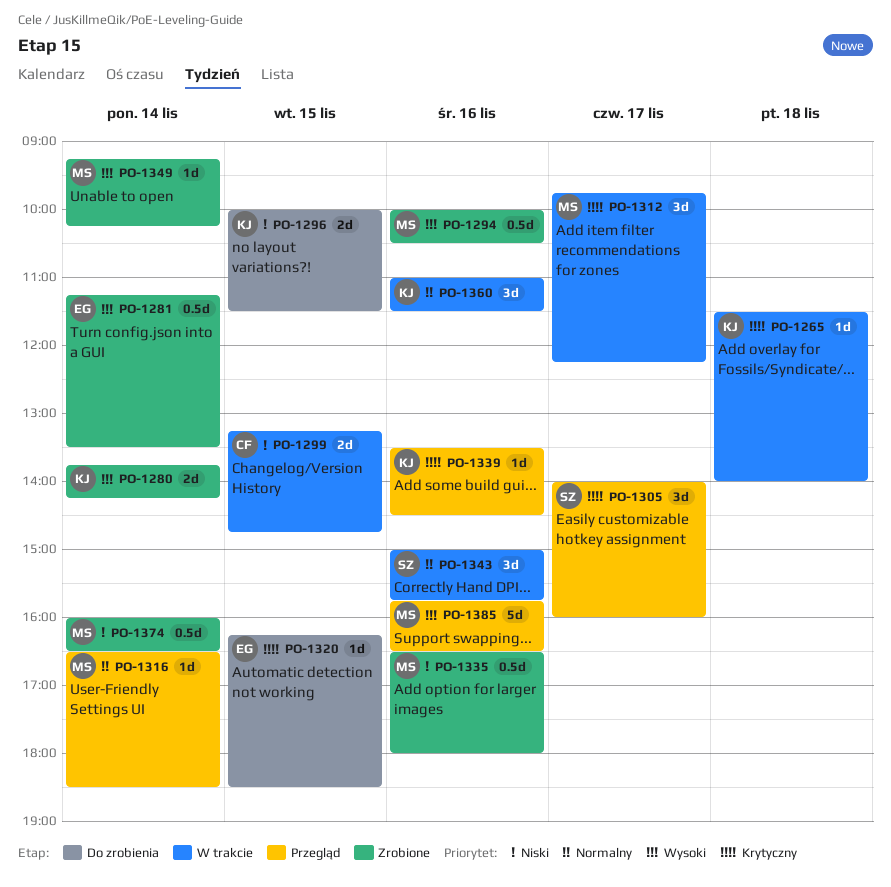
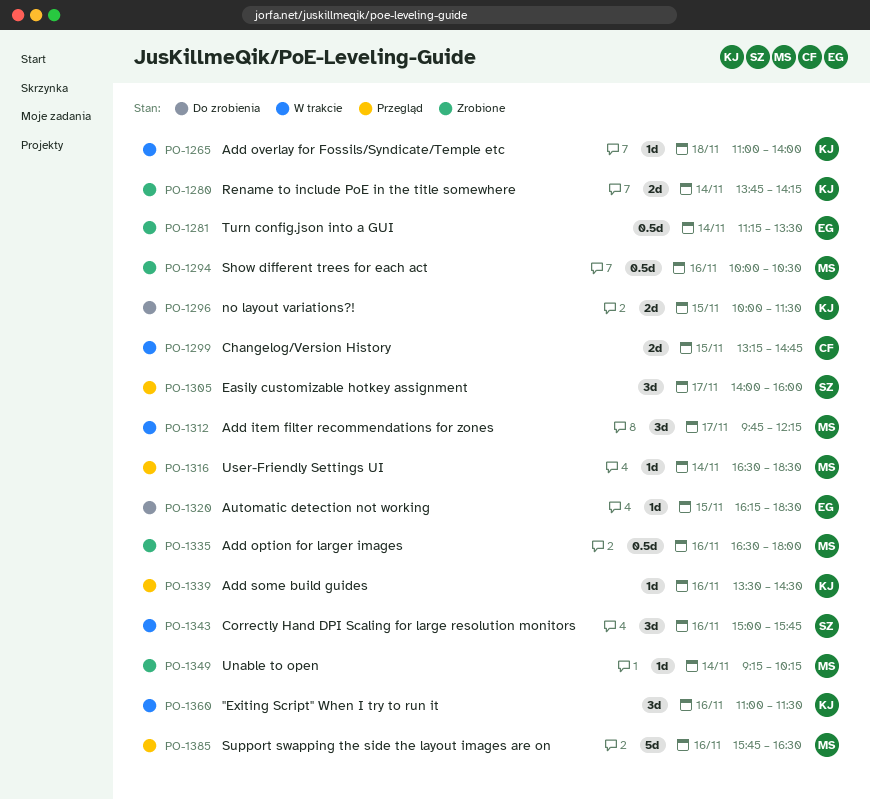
PO-1265, begins: 11:30 -> 11:00
PO-1374: present -> none

